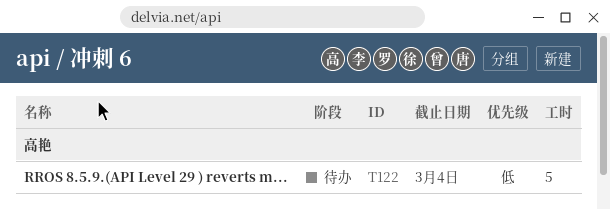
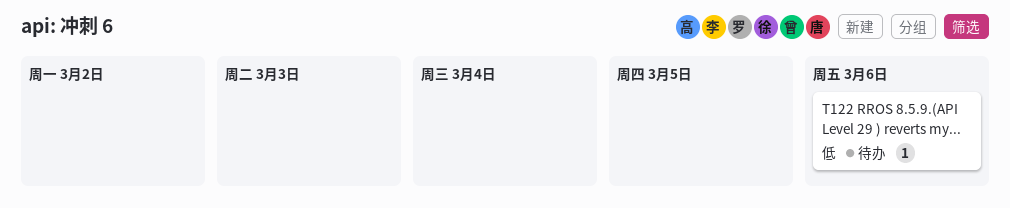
T122, estimate: 5 -> 1
T122, due: Mar 4 -> Mar 6

